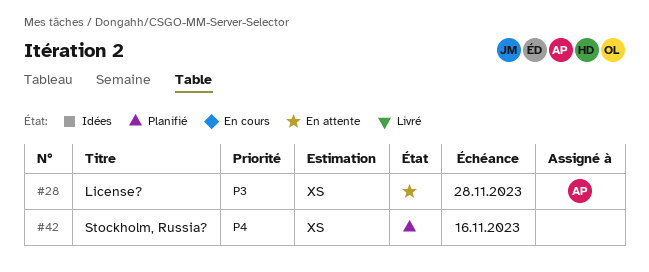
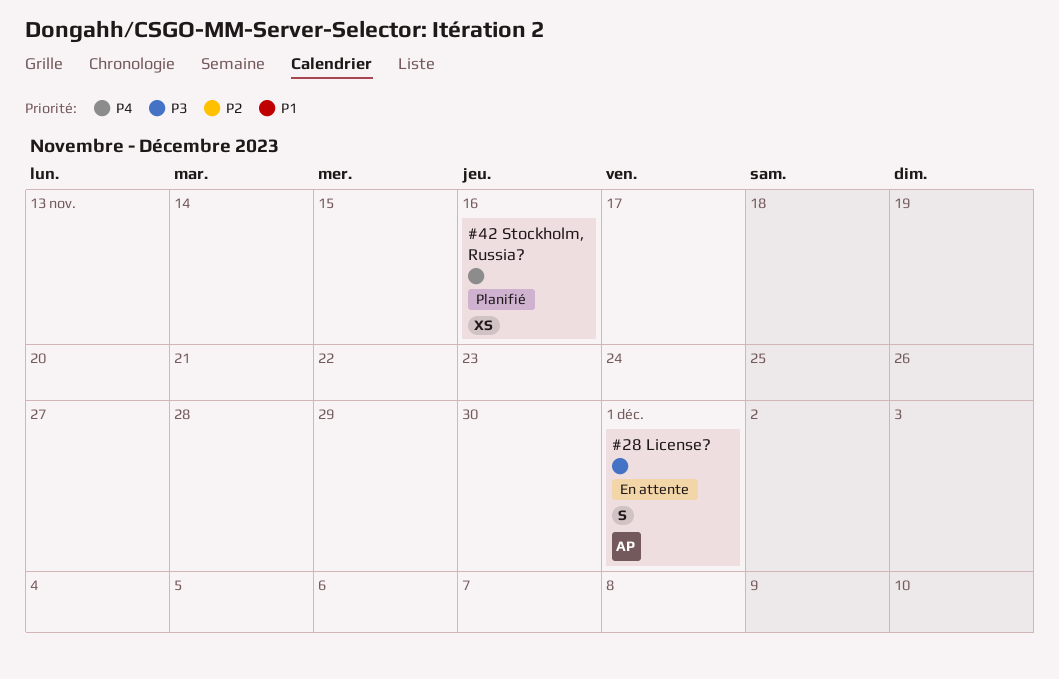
#28, estimate: XS -> S
#28, due: Nov 28 -> Dec 1

